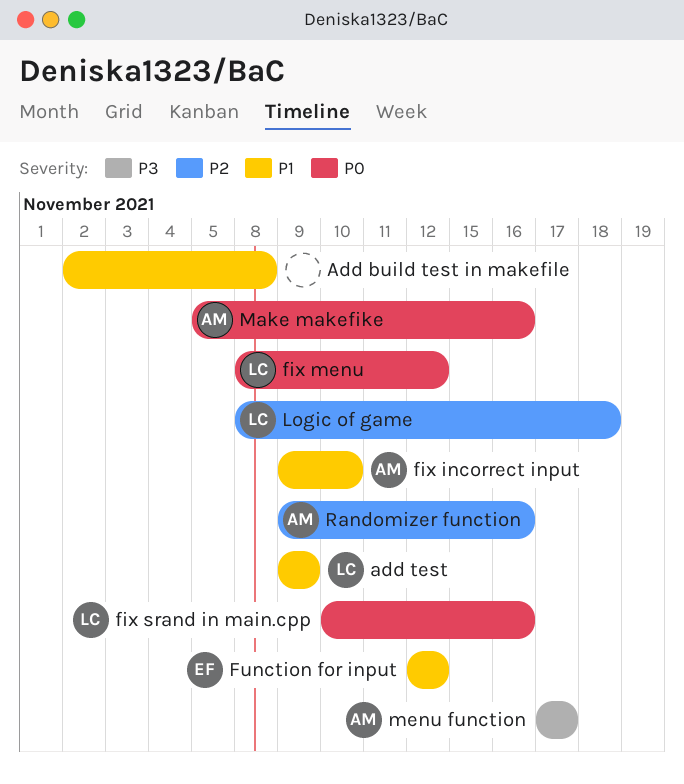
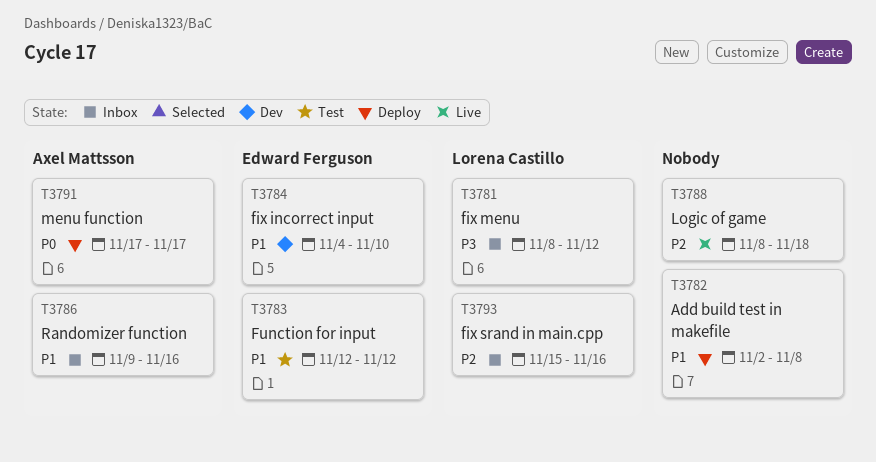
add test: present -> none
fix incorrect input, owner: Axel Mattsson -> Edward Ferguson
fix incorrect input, start: Nov 9 -> Nov 4
fix menu, priority: P0 -> P3
fix srand in main.cpp, priority: P0 -> P2
fix srand in main.cpp, start: Nov 10 -> Nov 15
Logic of game, owner: Lorena Castillo -> none
Make makefike: present -> none
menu function, priority: P3 -> P0
Randomizer function, priority: P2 -> P1

